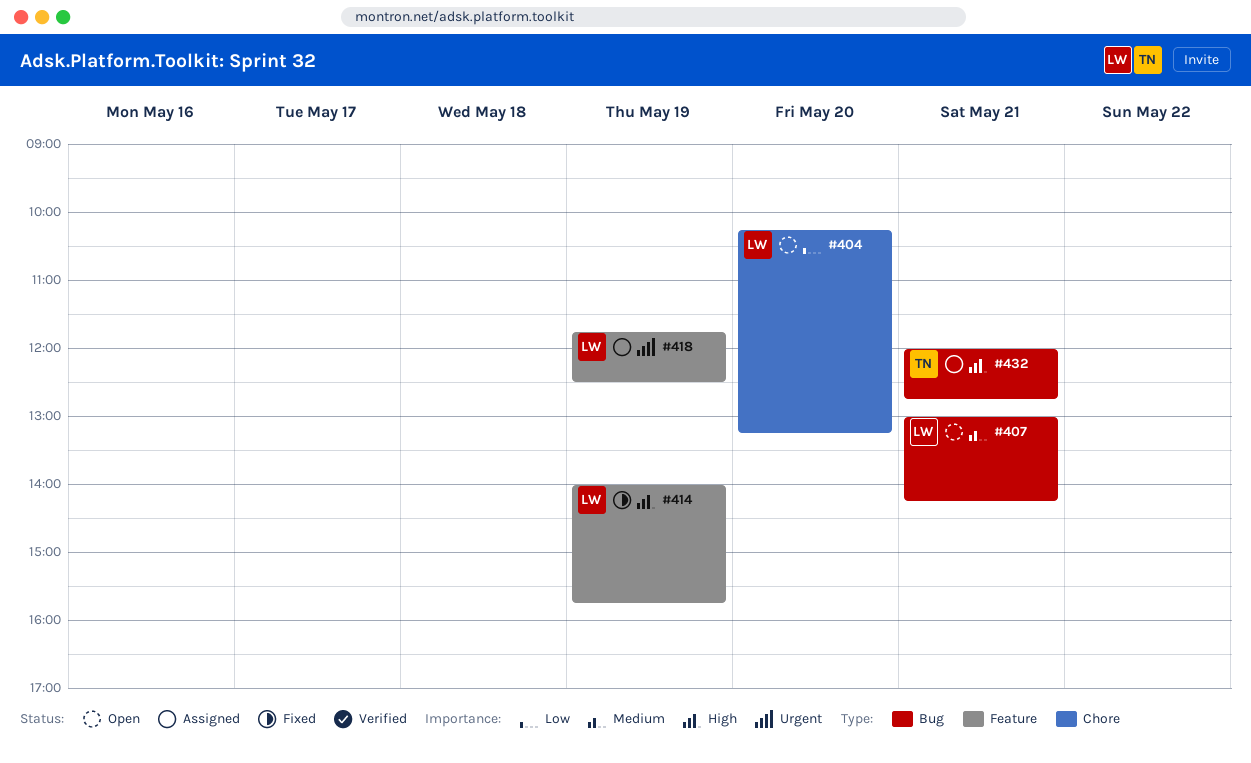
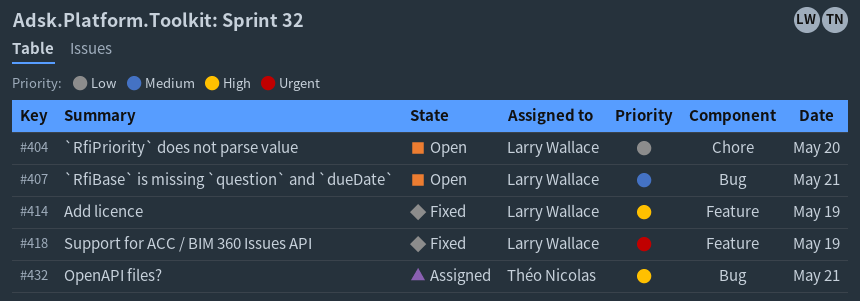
#418, status: Assigned -> Fixed

